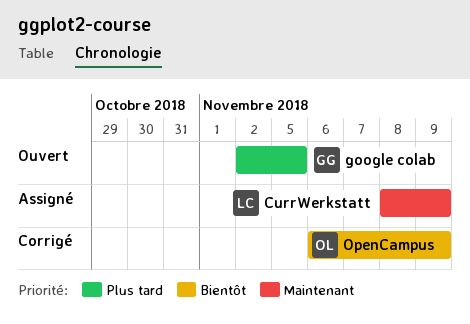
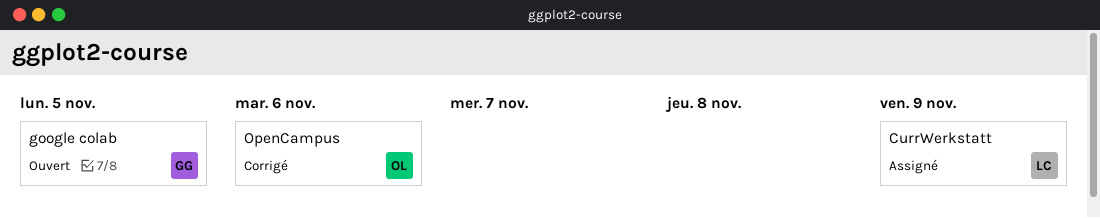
OpenCampus, due: Nov 9 -> Nov 6

